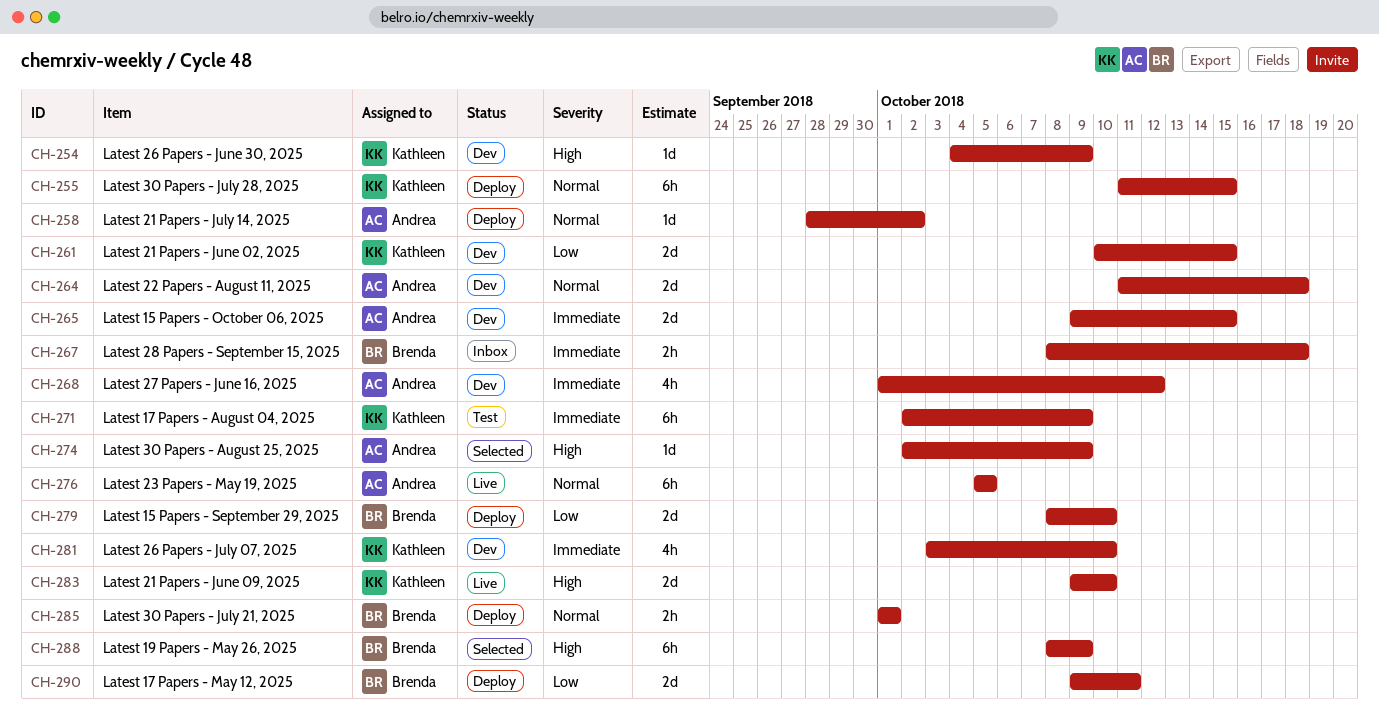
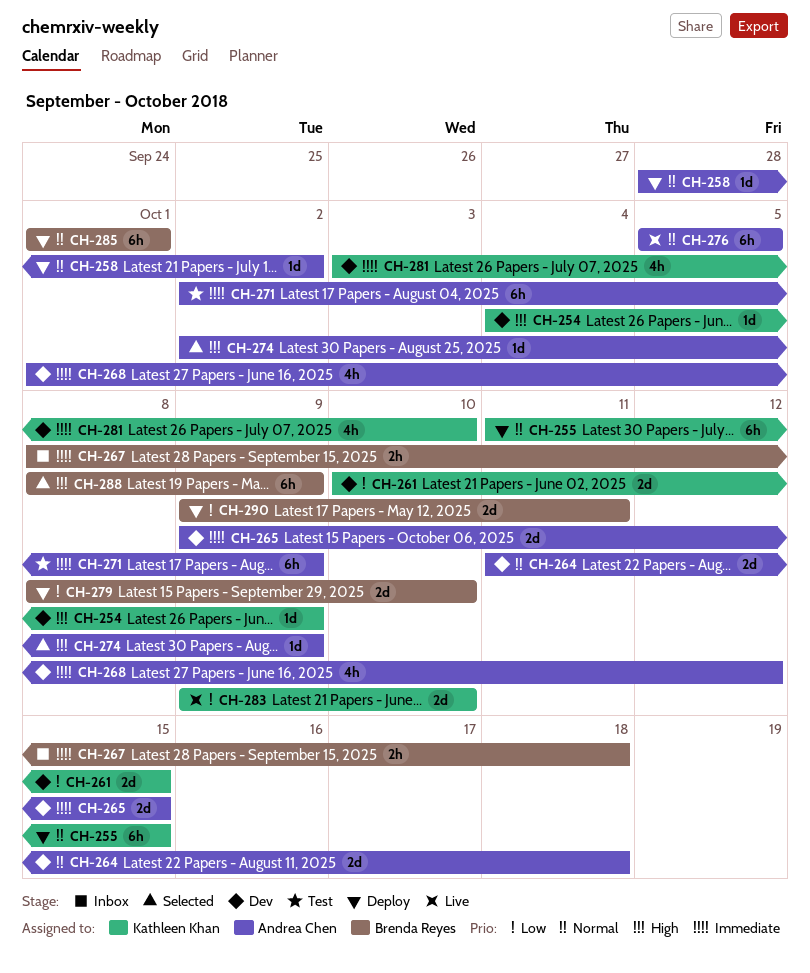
CH-271, owner: Kathleen Khan -> Andrea Chen
CH-283, priority: High -> Low
CH-285, estimate: 2h -> 6h

